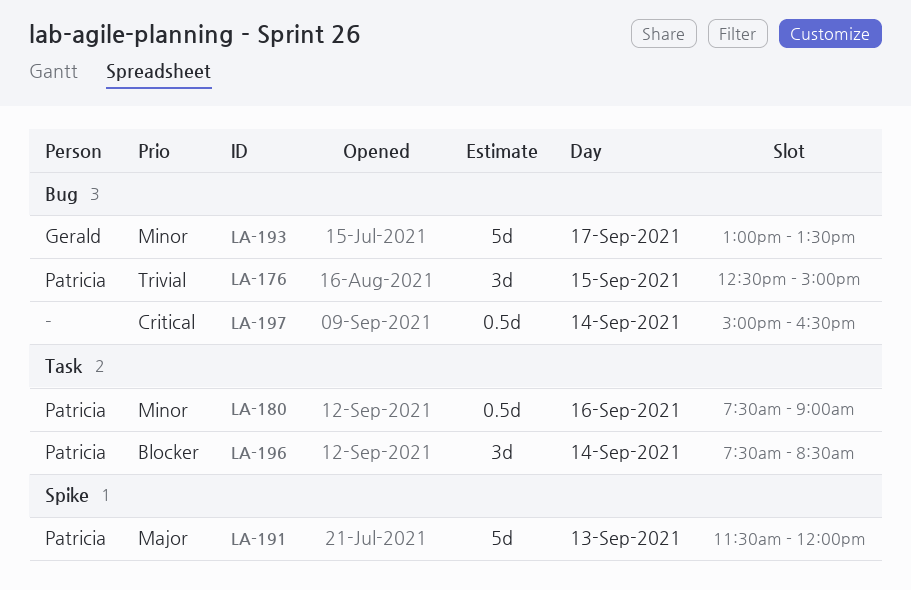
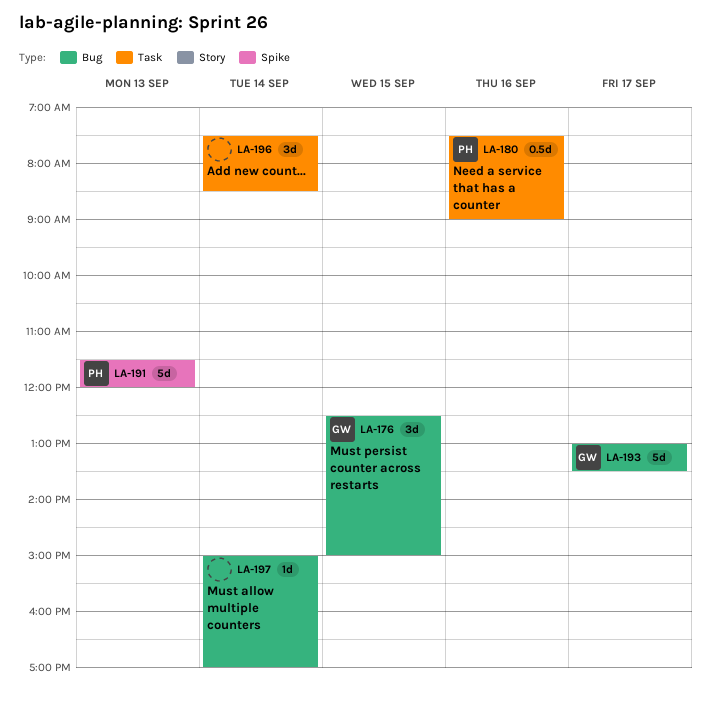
LA-176, owner: Patricia -> Gerald
LA-196, owner: Patricia -> none
LA-197, estimate: 0.5d -> 1d
LA-197, ends: 16:30 -> 17:00

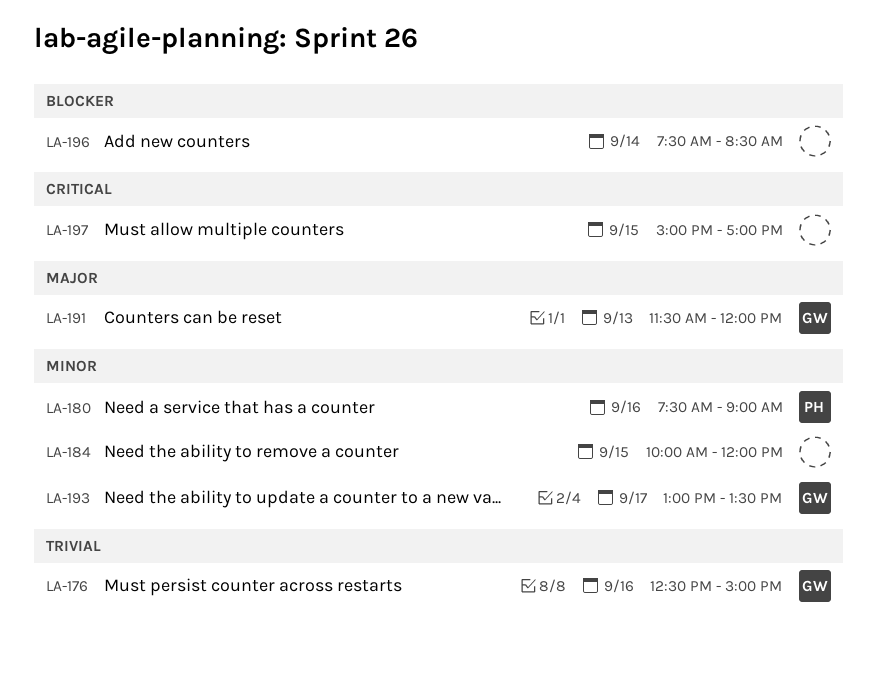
LA-176, day: Sep 15 -> Sep 16
LA-184: none -> present
LA-191, owner: PH -> GW
LA-197, day: Sep 14 -> Sep 15

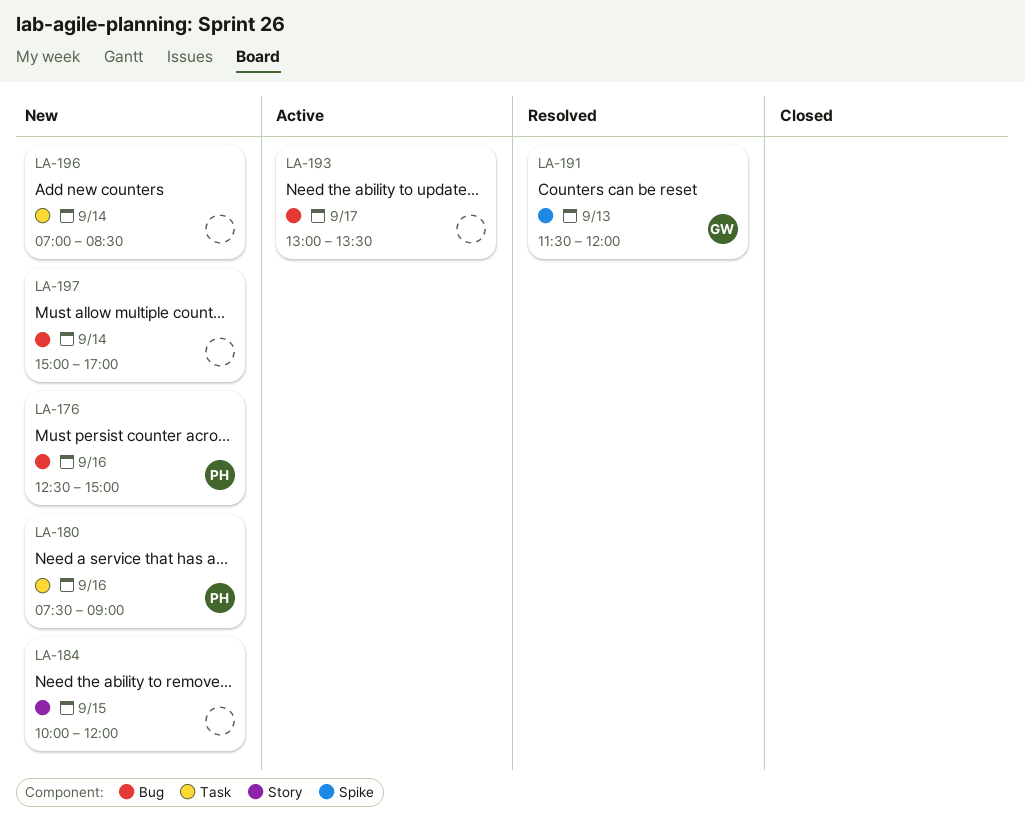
LA-176, owner: GW -> PH
LA-193, owner: GW -> none
LA-196, begins: 07:30 -> 07:00
LA-197, day: Sep 15 -> Sep 14

